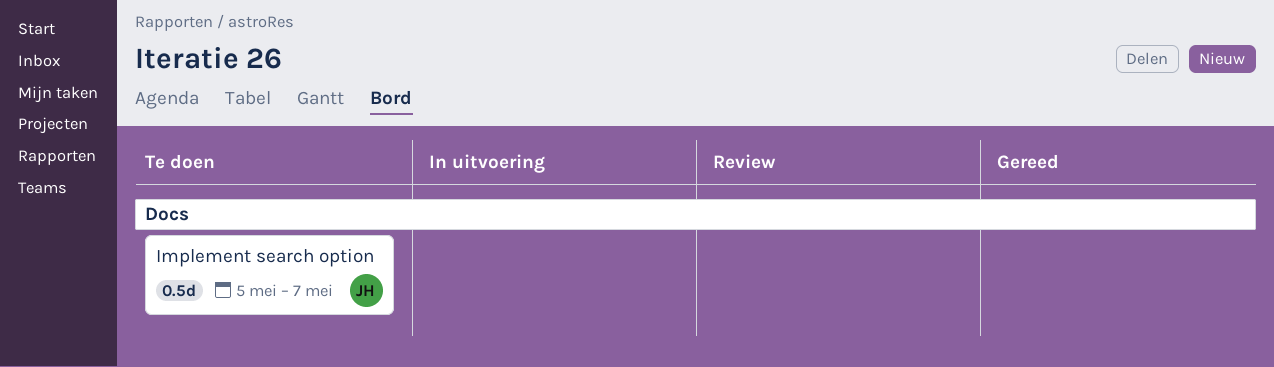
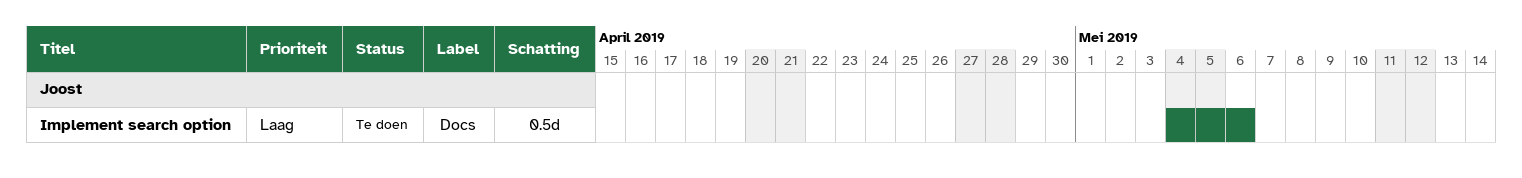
Implement search option, start: May 5 -> May 4
Implement search option, due: May 7 -> May 6

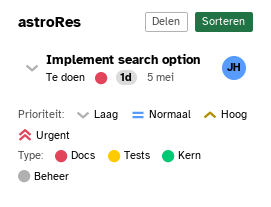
Implement search option, estimate: 0.5d -> 1d
Implement search option, due: May 6 -> May 5

